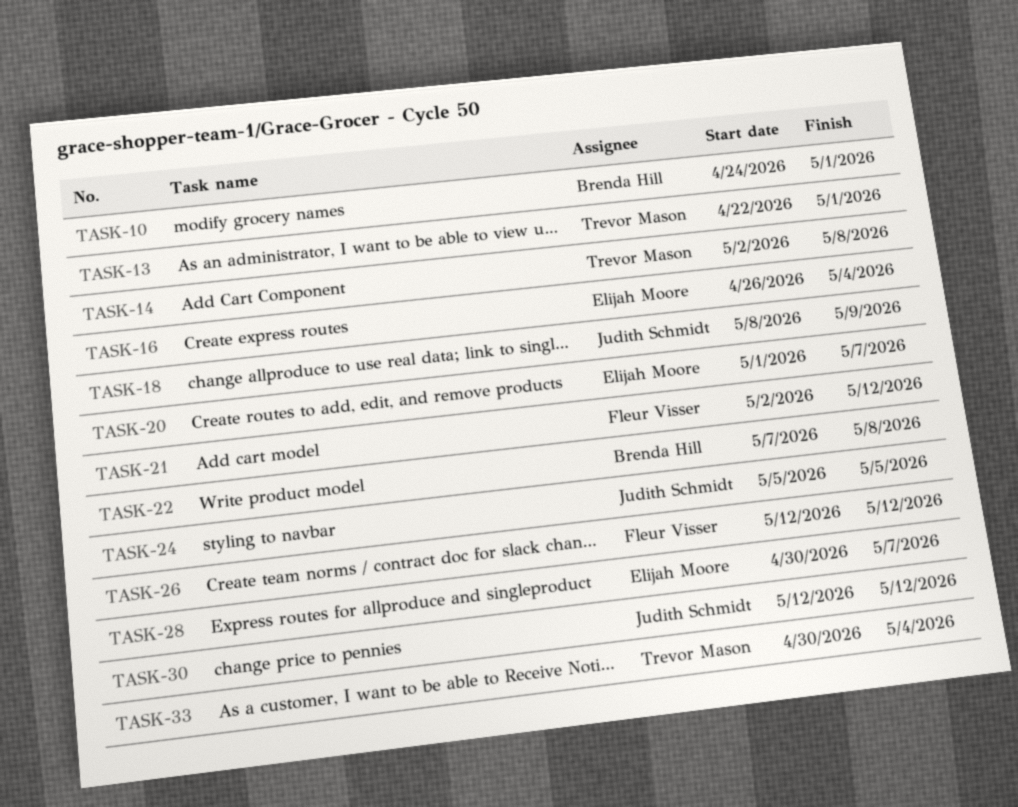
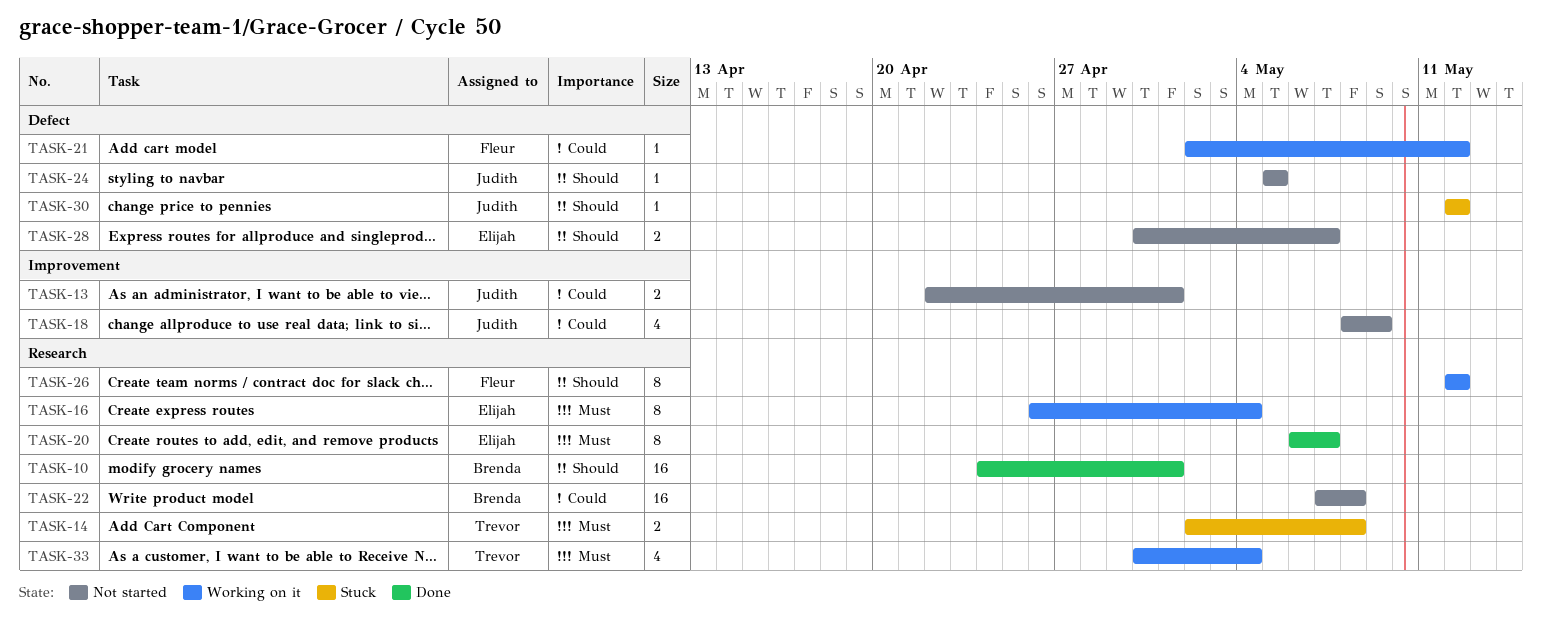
TASK-13, owner: Trevor Mason -> Judith Schmidt
TASK-20, start: May 1 -> May 6

